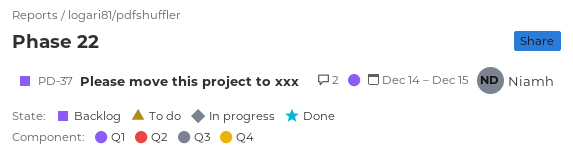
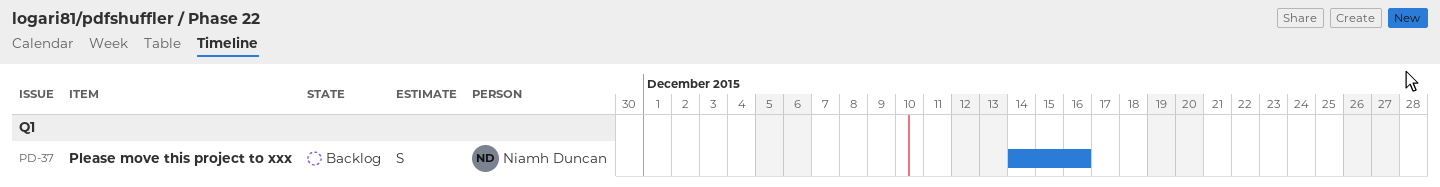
PD-37, due: Dec 15 -> Dec 16

